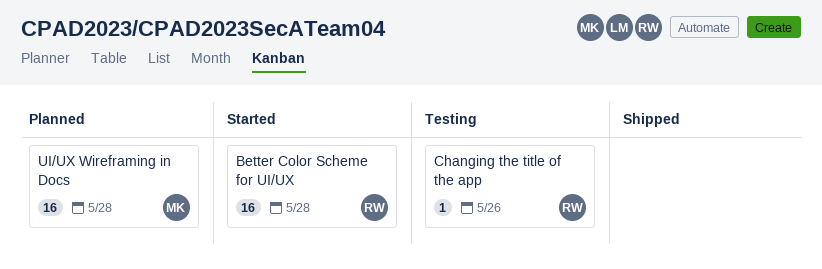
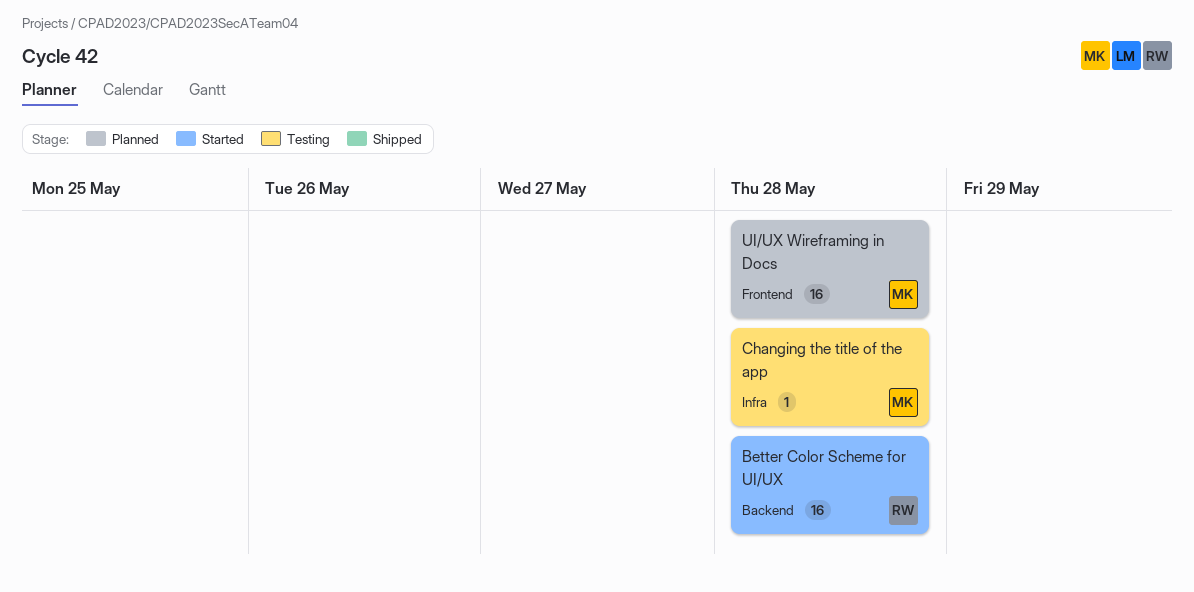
Changing the title of the app, owner: RW -> MK
Changing the title of the app, due: May 26 -> May 28

